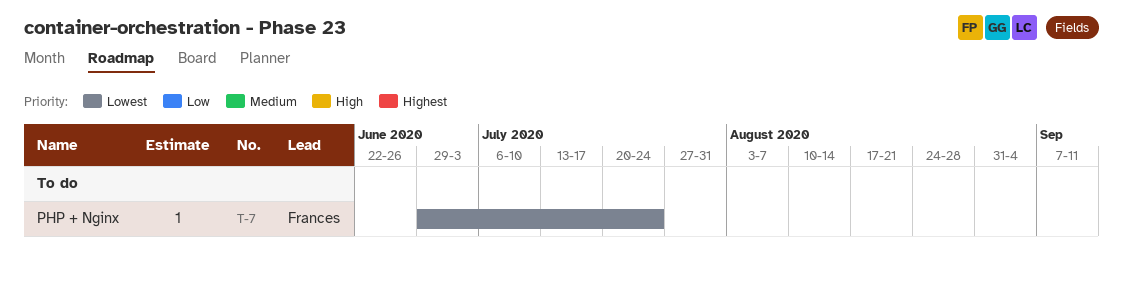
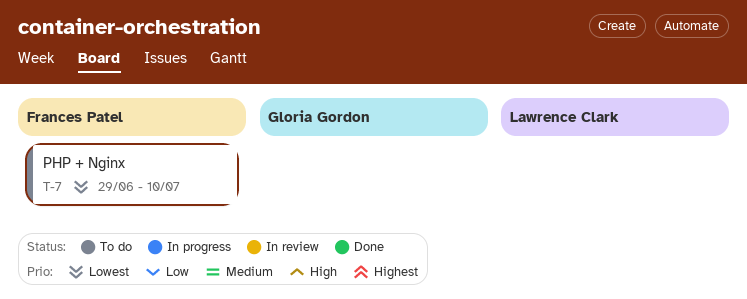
T-7, due: Jul 24 -> Jul 10

